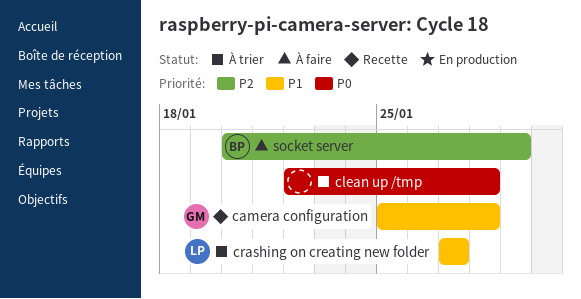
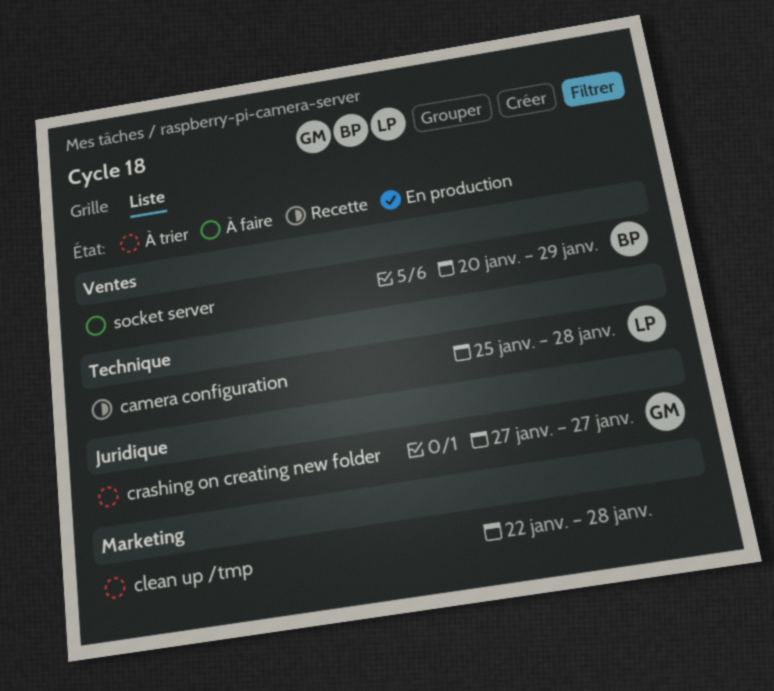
camera configuration, owner: GM -> LP
crashing on creating new folder, owner: LP -> GM

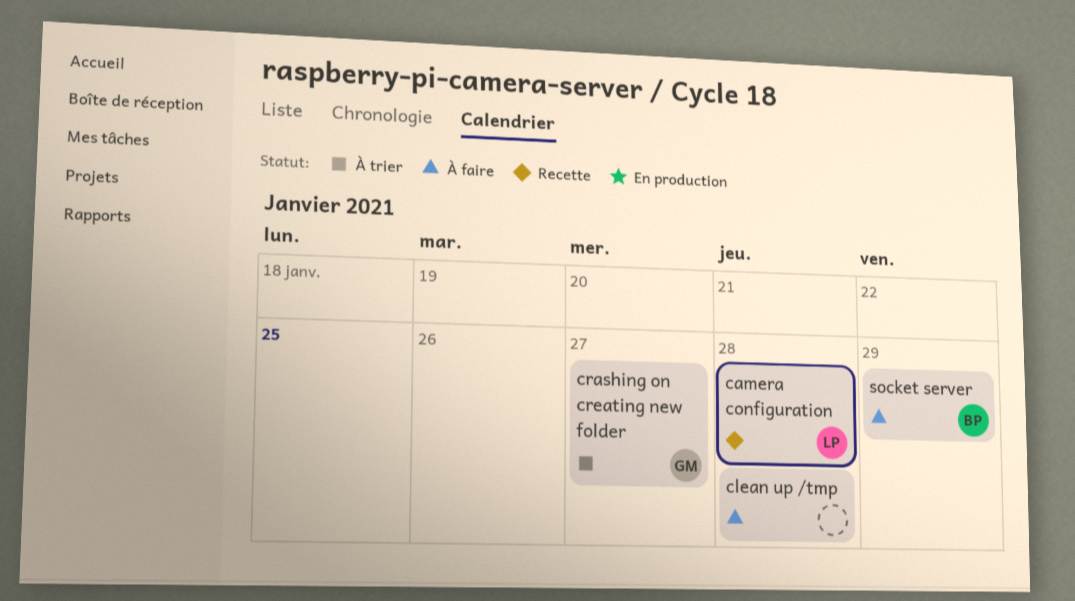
clean up /tmp, status: À trier -> À faire

